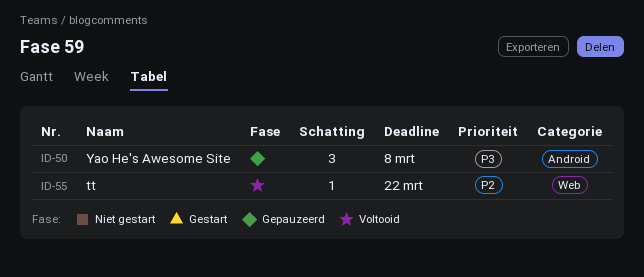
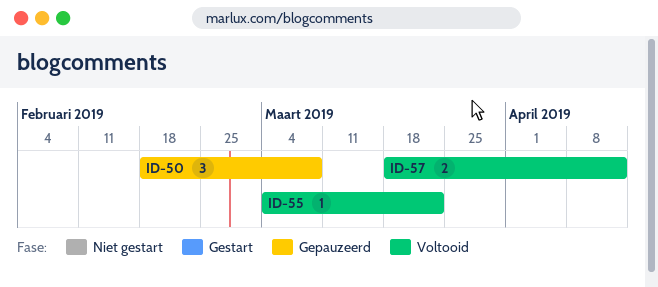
ID-57: none -> present

